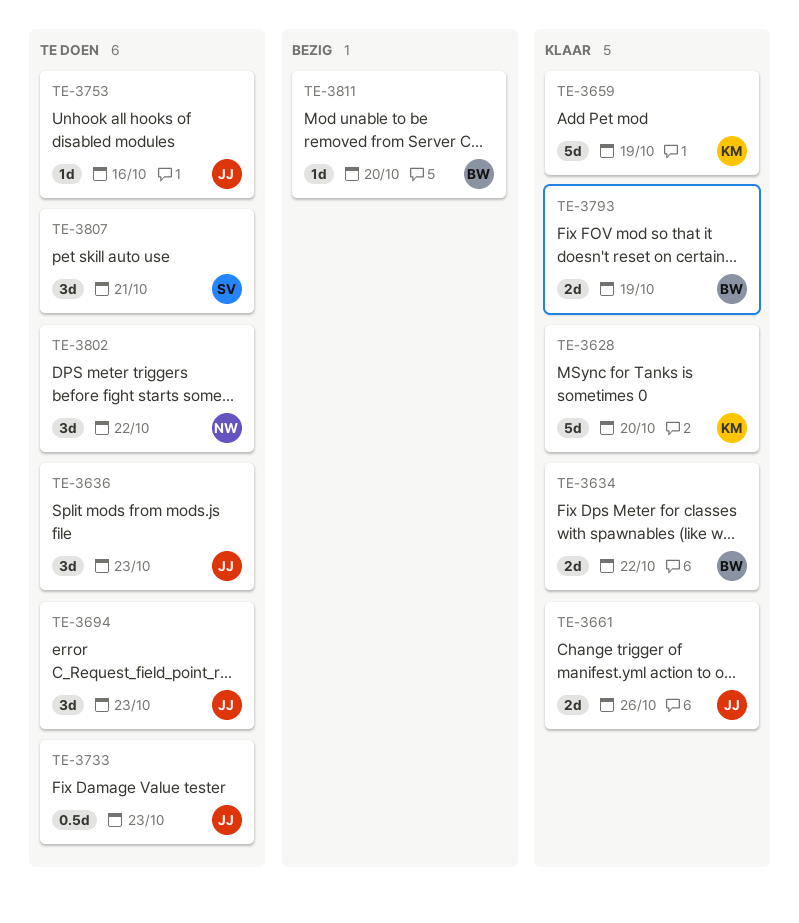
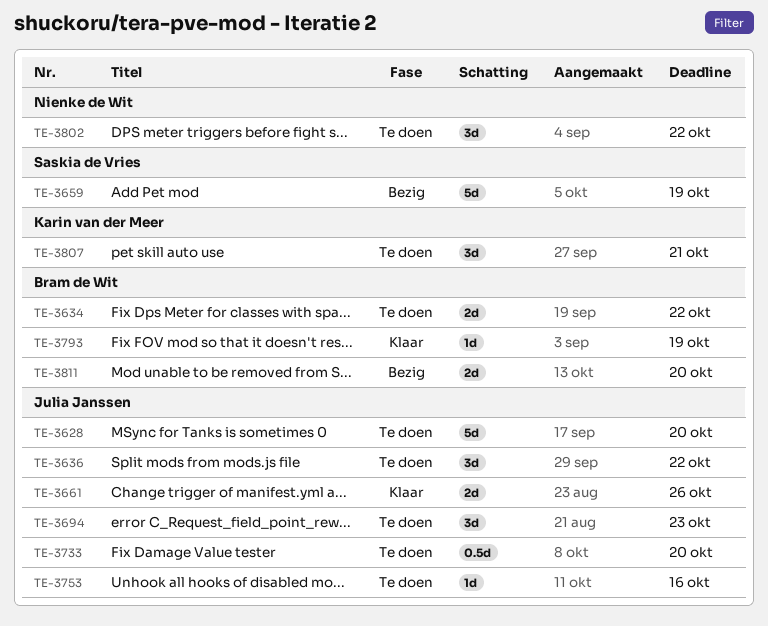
TE-3628, status: Klaar -> Te doen
TE-3628, owner: Karin van der Meer -> Julia Janssen
TE-3634, status: Klaar -> Te doen
TE-3636, due: Oct 23 -> Oct 22
TE-3659, status: Klaar -> Bezig
TE-3659, owner: Karin van der Meer -> Saskia de Vries
TE-3733, due: Oct 23 -> Oct 20
TE-3793, estimate: 2d -> 1d
TE-3807, owner: Saskia de Vries -> Karin van der Meer
TE-3811, estimate: 1d -> 2d

